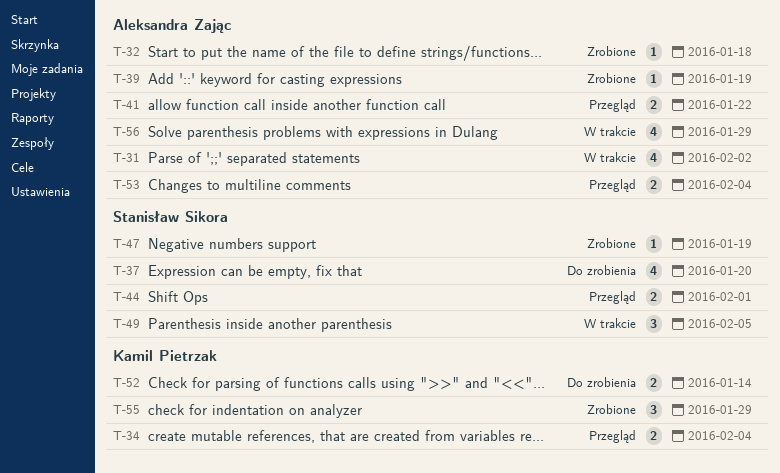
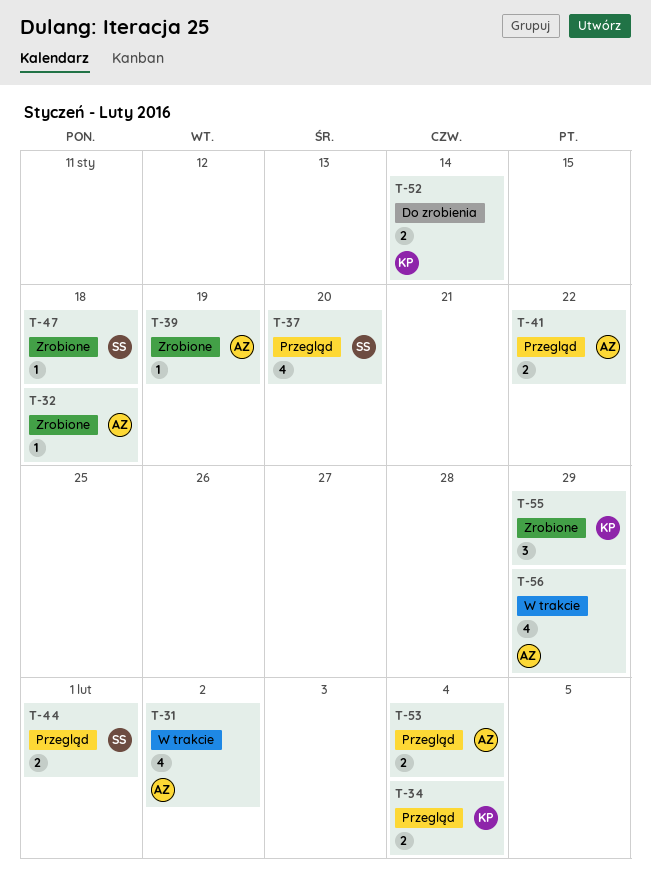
T-37, status: Do zrobienia -> Przegląd
T-47, due: Jan 19 -> Jan 18
T-49: present -> none

